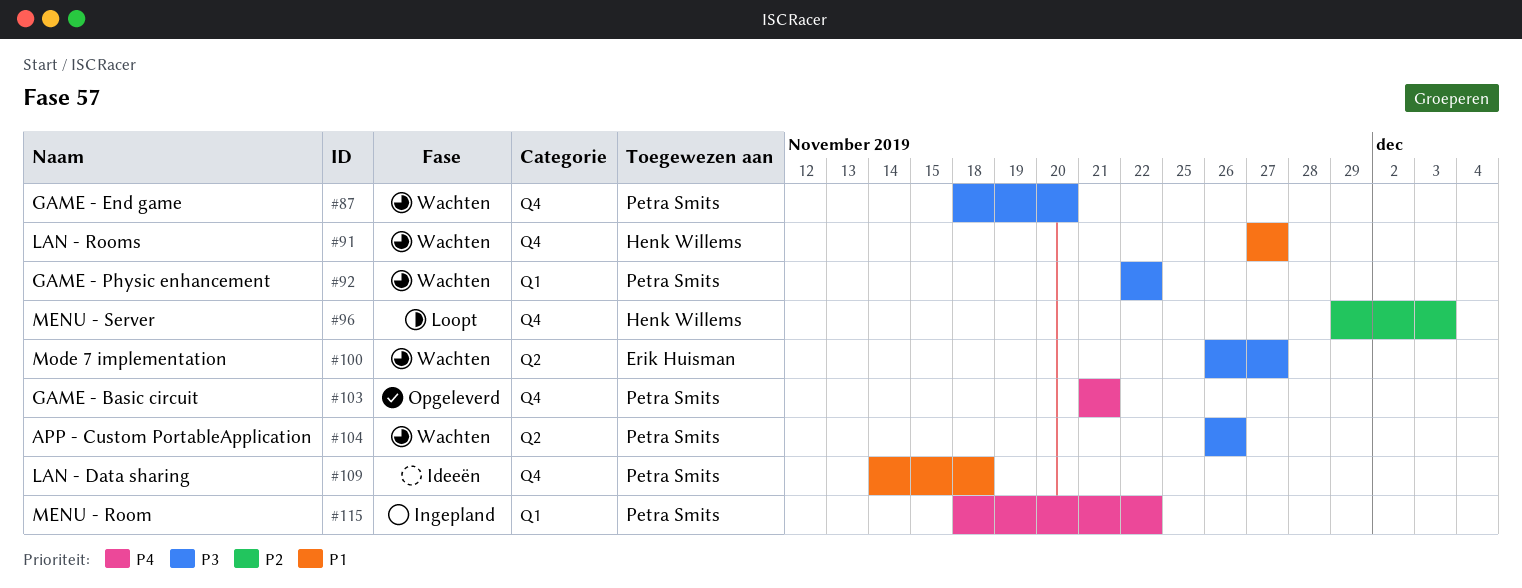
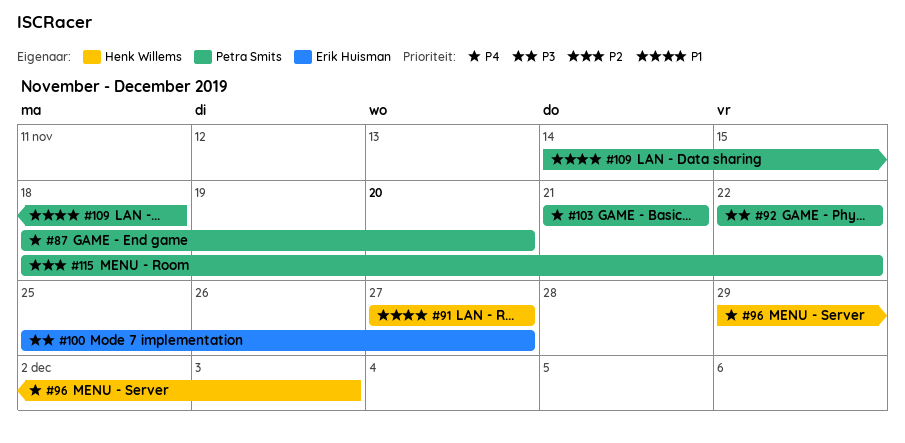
#87, priority: P3 -> P4
#96, priority: P2 -> P4
#100, start: Nov 26 -> Nov 25
#104: present -> none
#115, priority: P4 -> P2

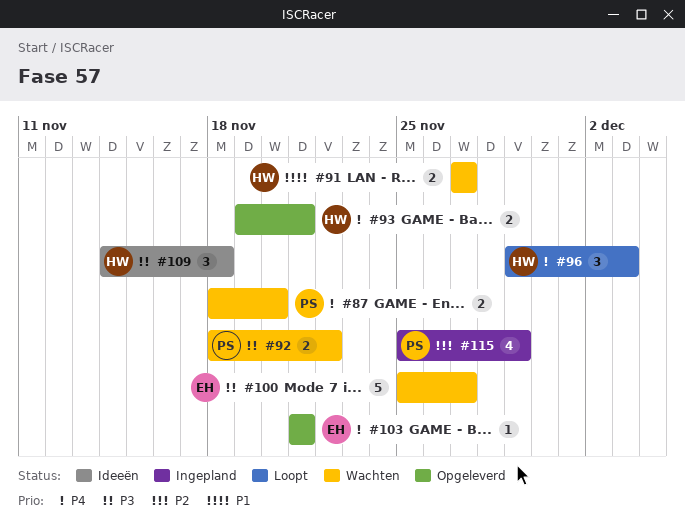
#92, start: Nov 22 -> Nov 18
#93: none -> present
#103, owner: Petra Smits -> Erik Huisman
#109, owner: Petra Smits -> Henk Willems
#109, priority: P1 -> P3
#115, start: Nov 18 -> Nov 25
#115, due: Nov 22 -> Nov 29

